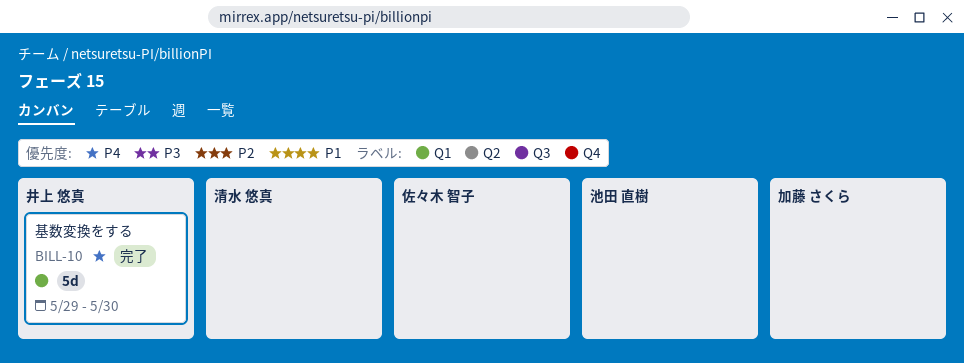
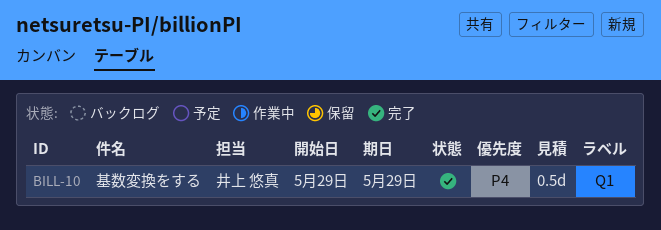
BILL-10, estimate: 5d -> 0.5d
BILL-10, due: May 30 -> May 29

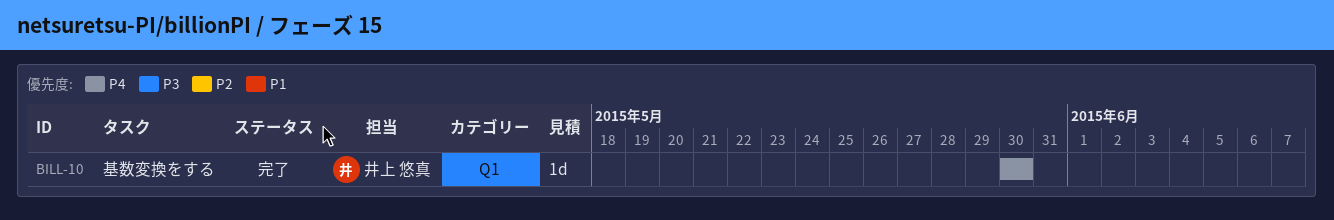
BILL-10, estimate: 0.5d -> 1d
BILL-10, start: May 29 -> May 30
BILL-10, due: May 29 -> May 30

